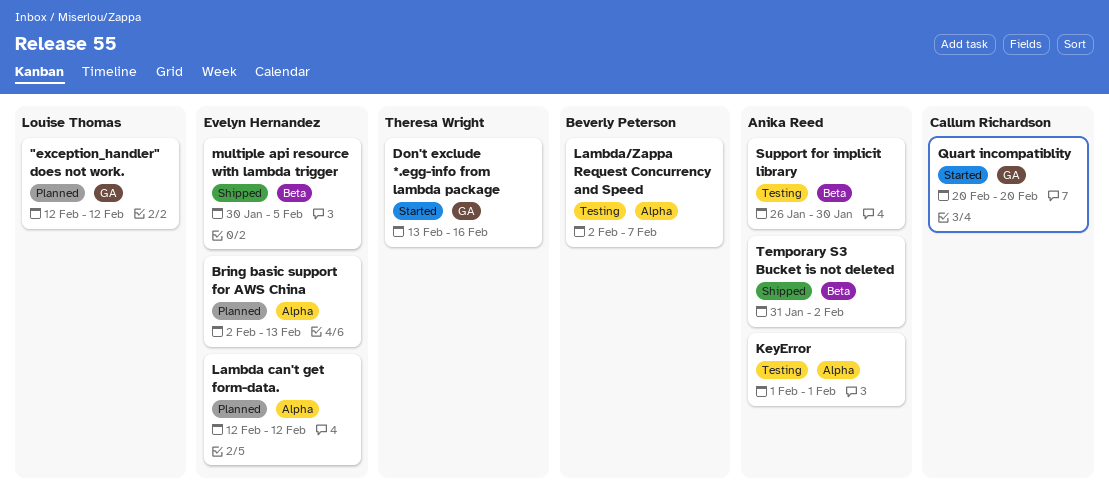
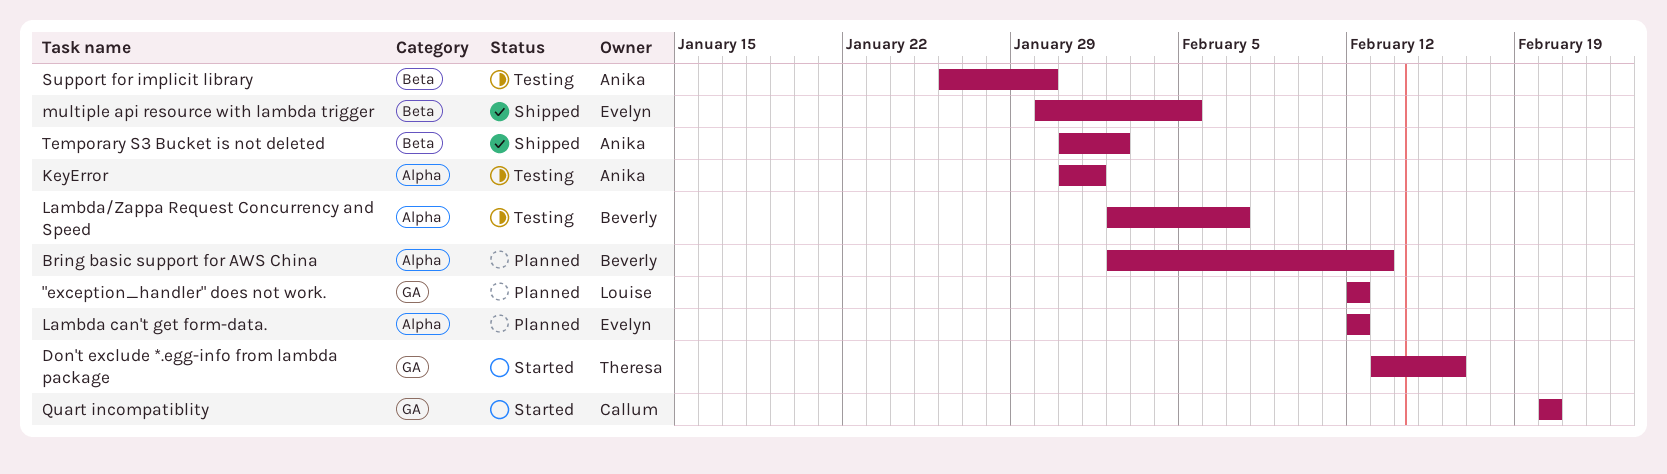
Bring basic support for AWS China, owner: Evelyn Hernandez -> Beverly Peterson
KeyError, start: Feb 1 -> Jan 31

